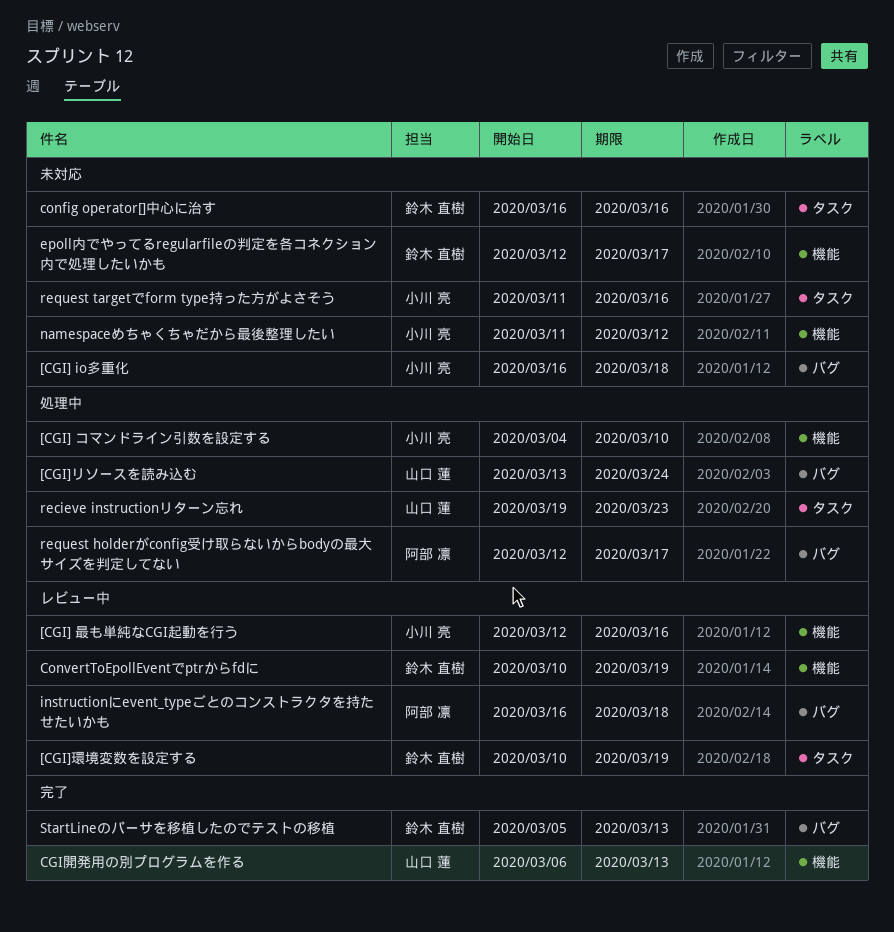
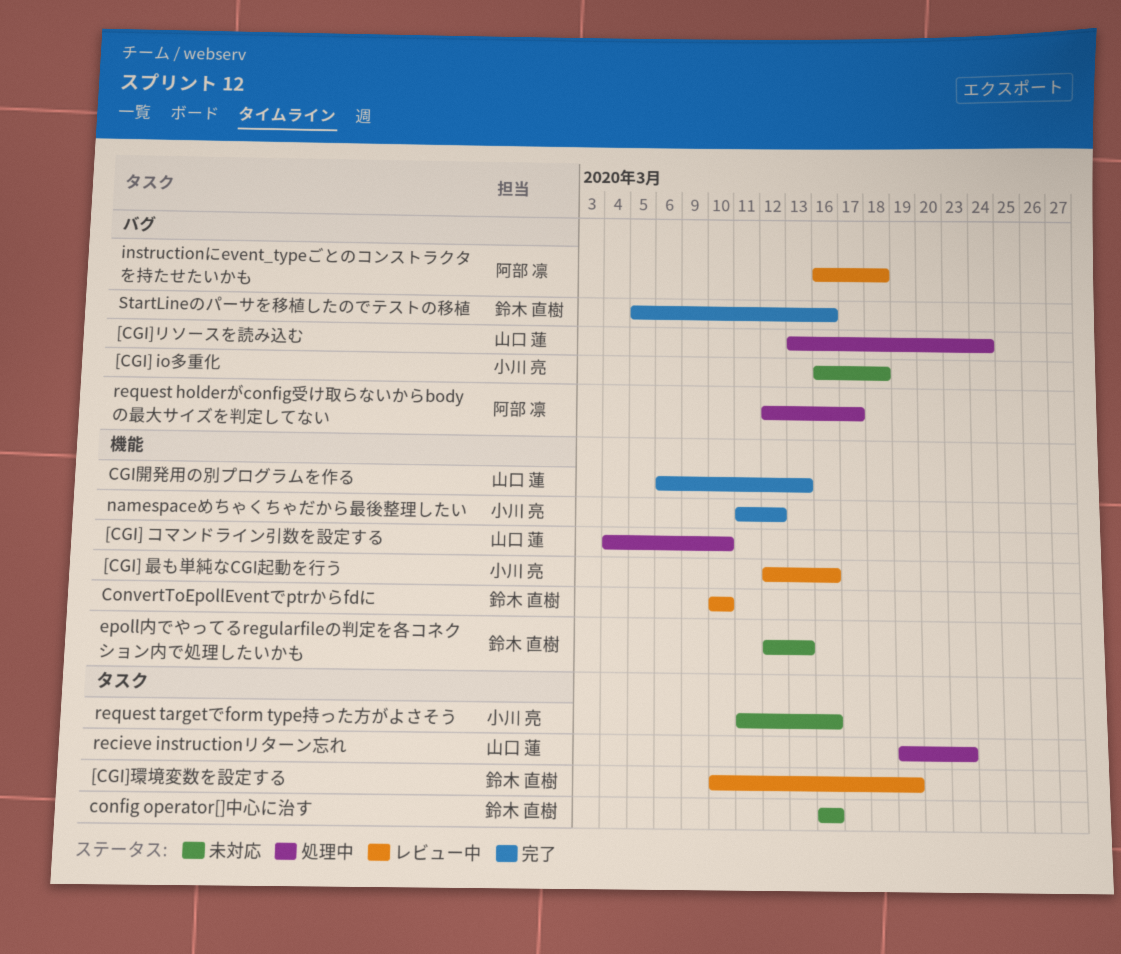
[CGI] コマンドライン引数を設定する, owner: 小川 亮 -> 山口 蓮
ConvertToEpollEventでptrからfdに, due: Mar 19 -> Mar 10
epoll内でやってるregularfileの判定を各コネクション内で処理したいかも, due: Mar 17 -> Mar 13
namespaceめちゃくちゃだから最後整理したい, status: 未対応 -> 完了
StartLineのパーサを移植したのでテストの移植, due: Mar 13 -> Mar 16

